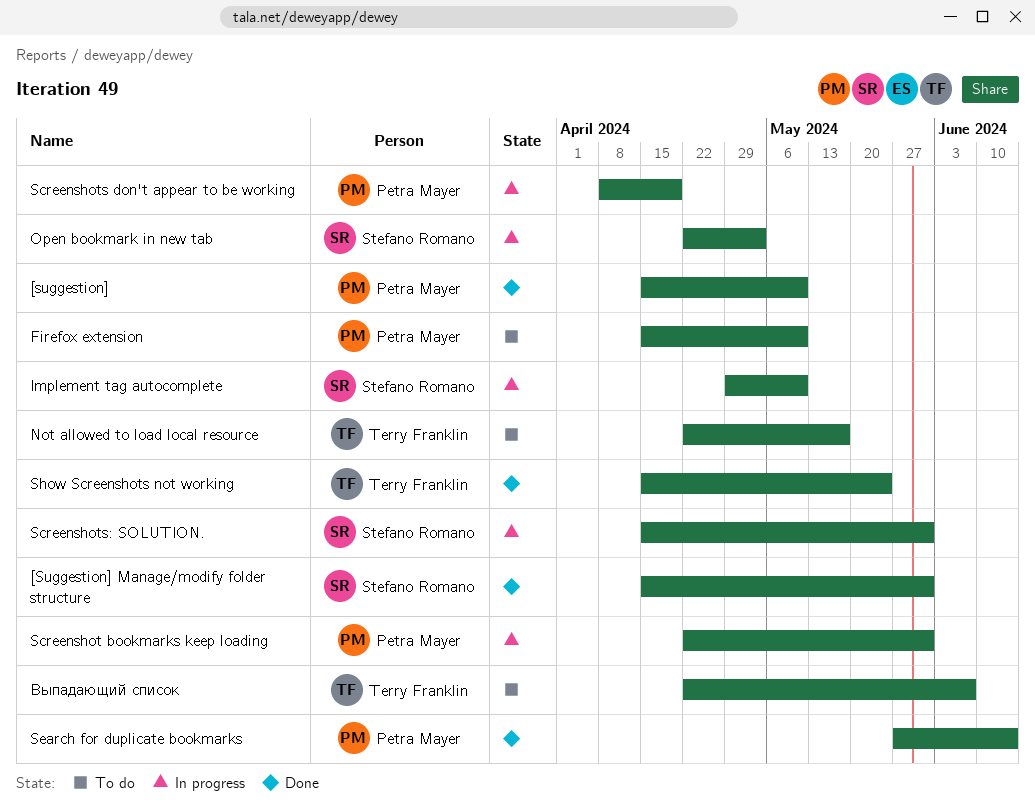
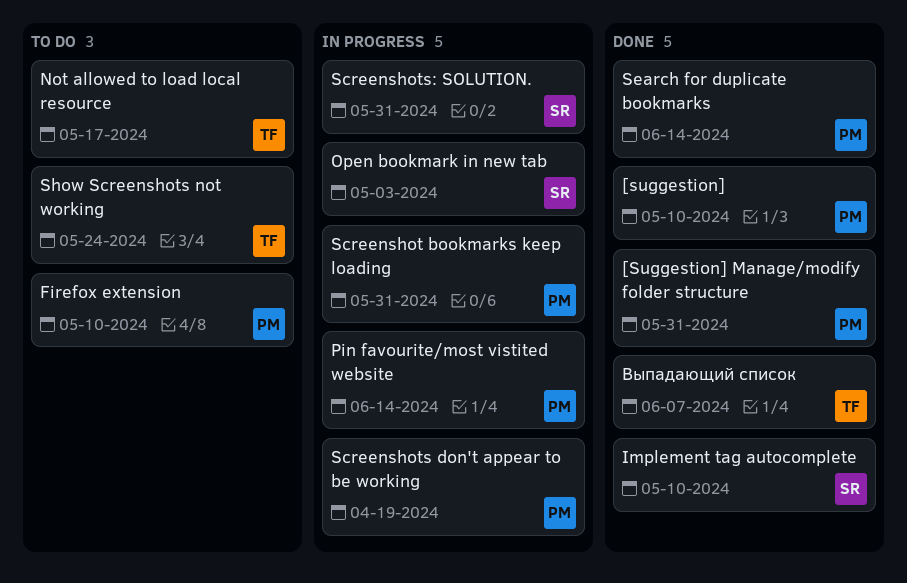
[Suggestion] Manage/modify folder structure, owner: Stefano Romano -> Petra Mayer
Implement tag autocomplete, status: In progress -> Done
Pin favourite/most vistited website: none -> present
Show Screenshots not working, status: Done -> To do
Выпадающий список, status: To do -> Done

